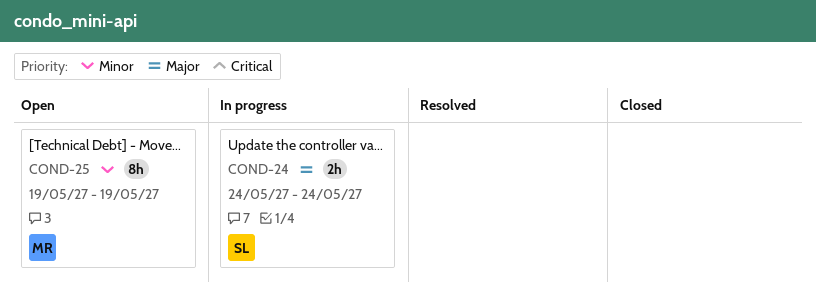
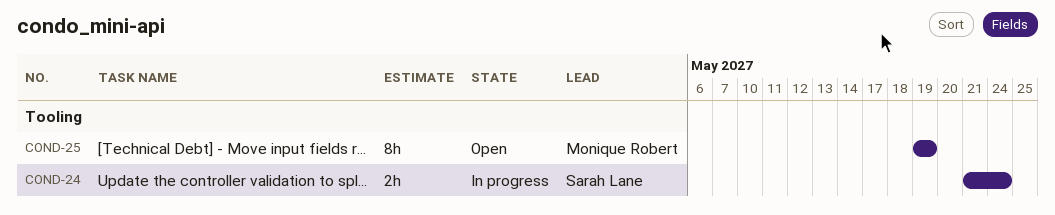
COND-24, start: May 24 -> May 21

